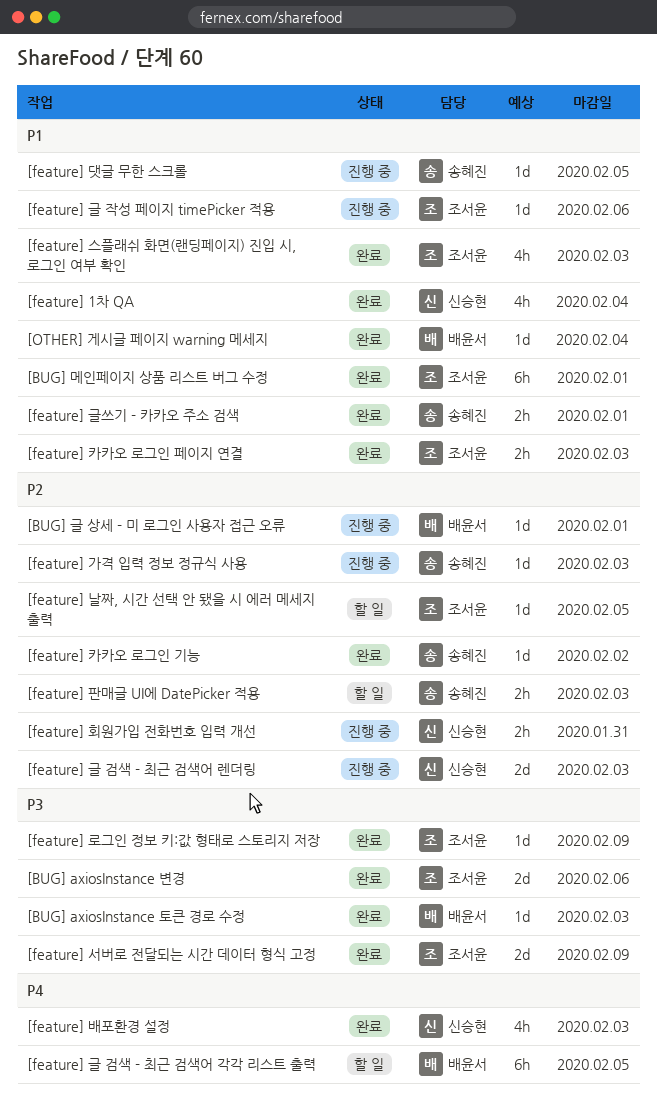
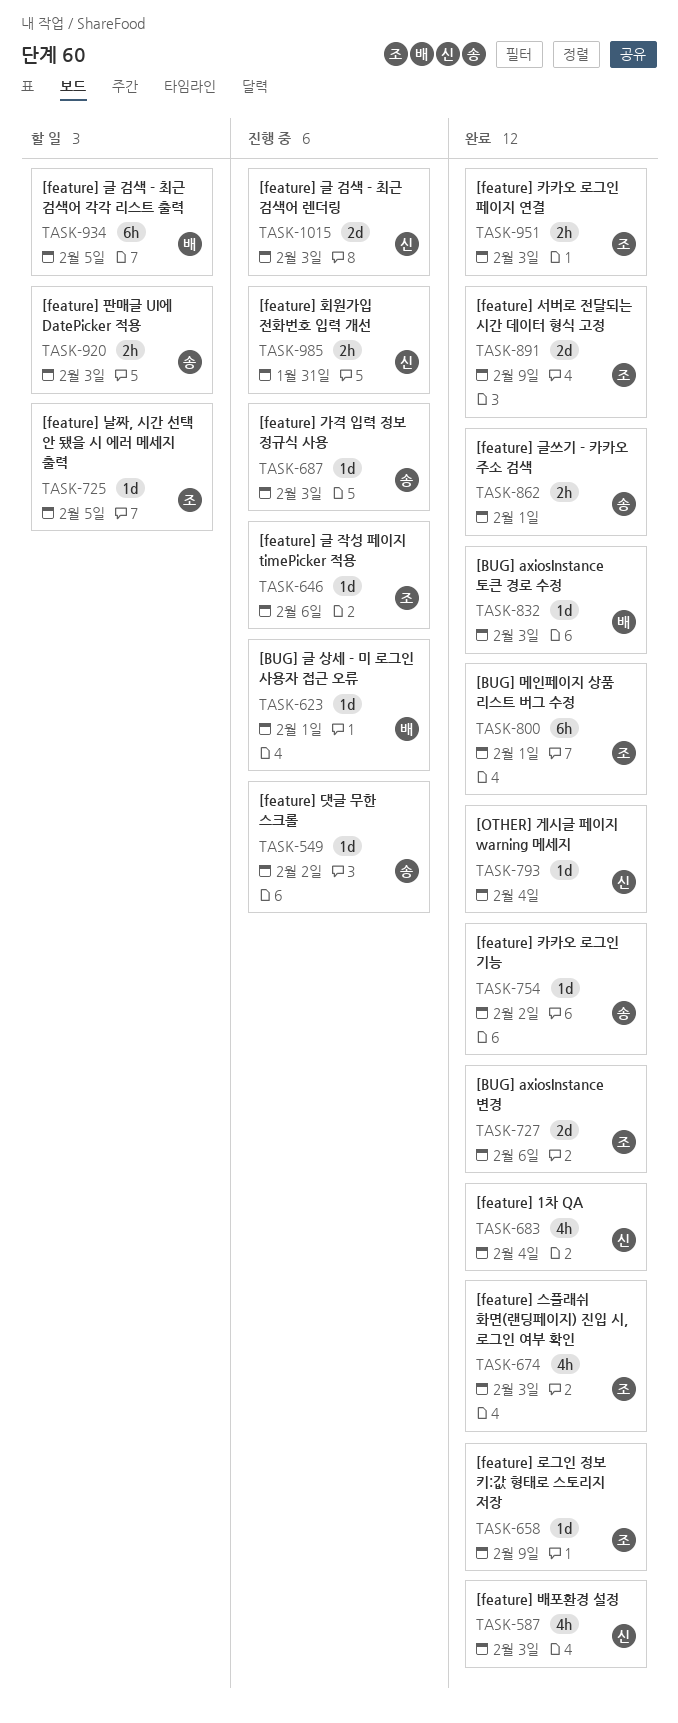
[feature] 댓글 무한 스크롤, due: Feb 5 -> Feb 2
[OTHER] 게시글 페이지 warning 메세지, owner: 배윤서 -> 신승현

